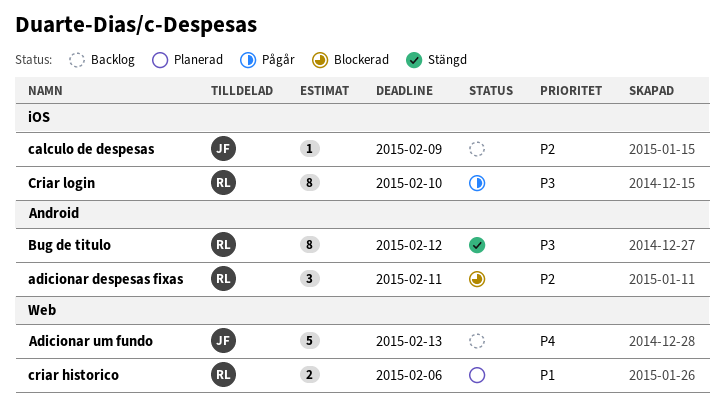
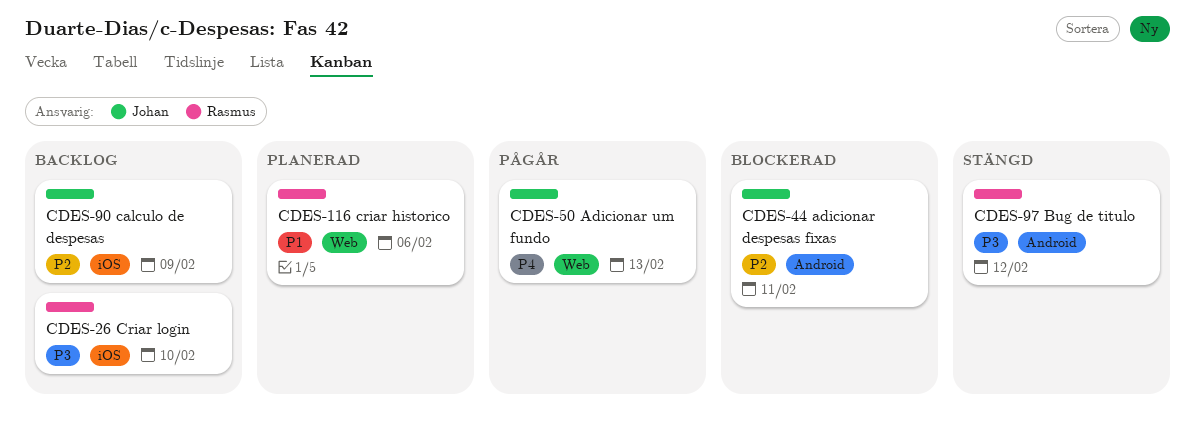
adicionar despesas fixas, owner: Rasmus -> Johan
Adicionar um fundo, status: Backlog -> Pågår
Criar login, status: Pågår -> Backlog

